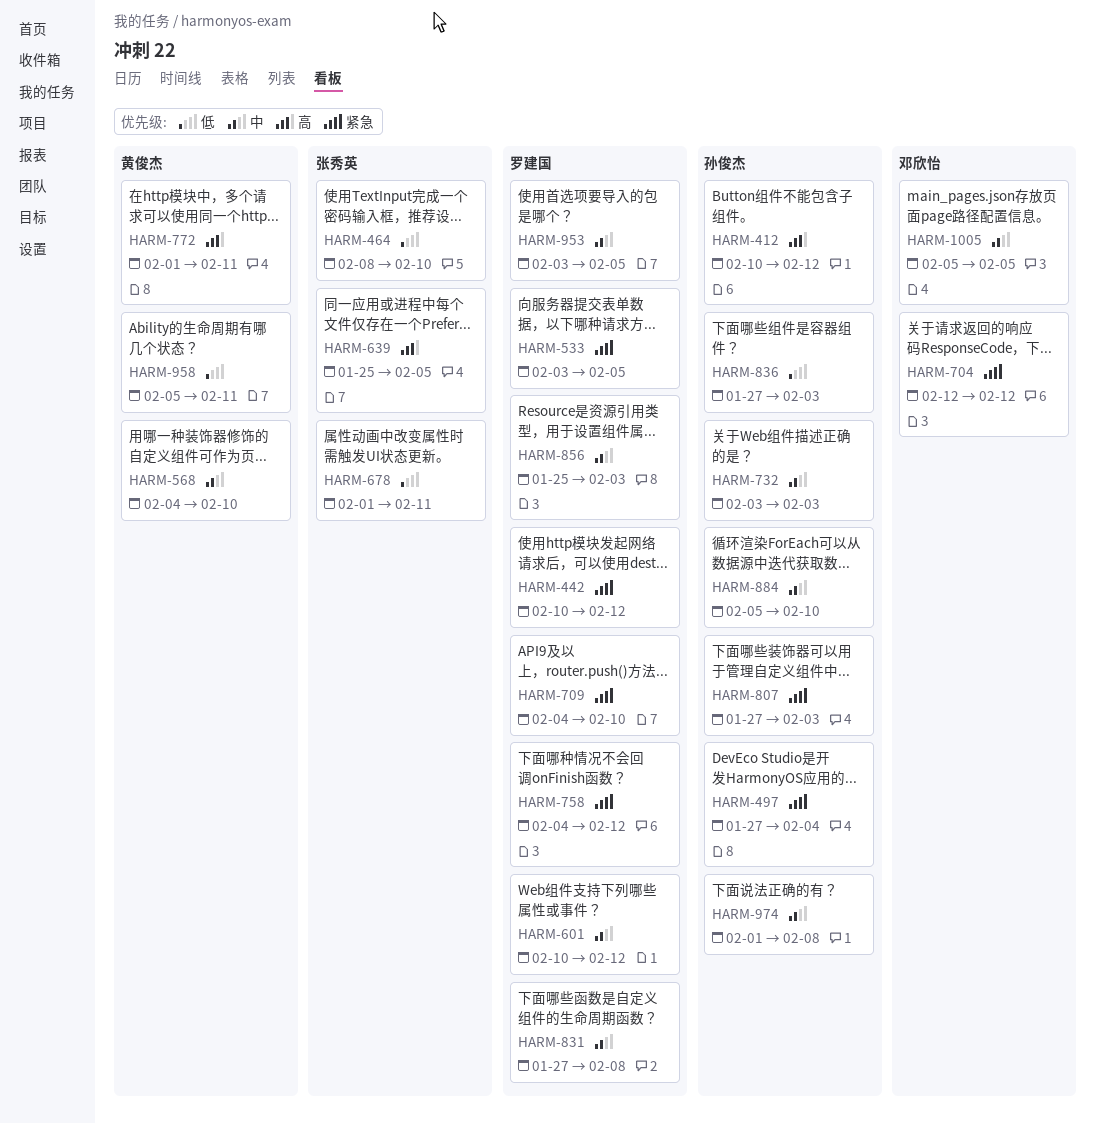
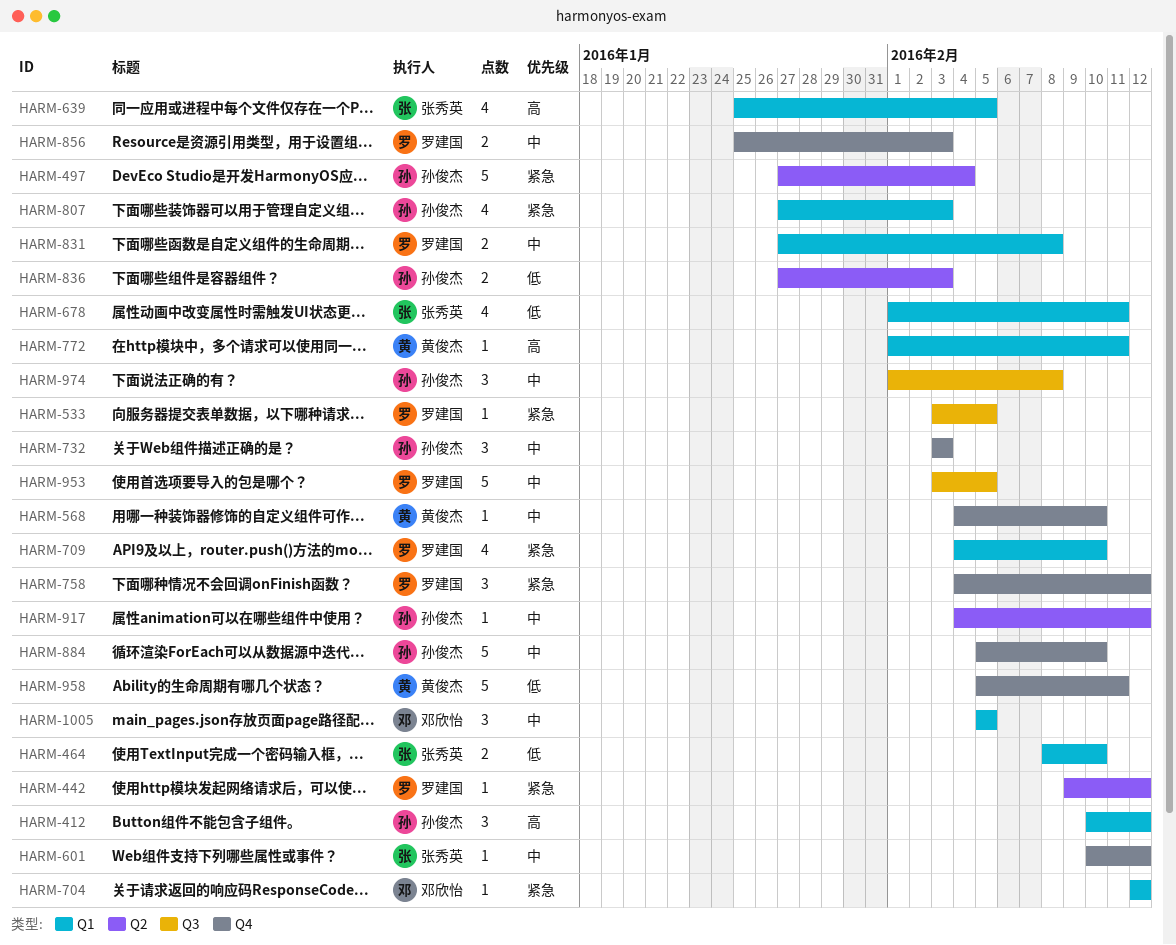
HARM-442, start: Feb 10 -> Feb 9
HARM-601, owner: 罗建国 -> 张秀英
HARM-917: none -> present

